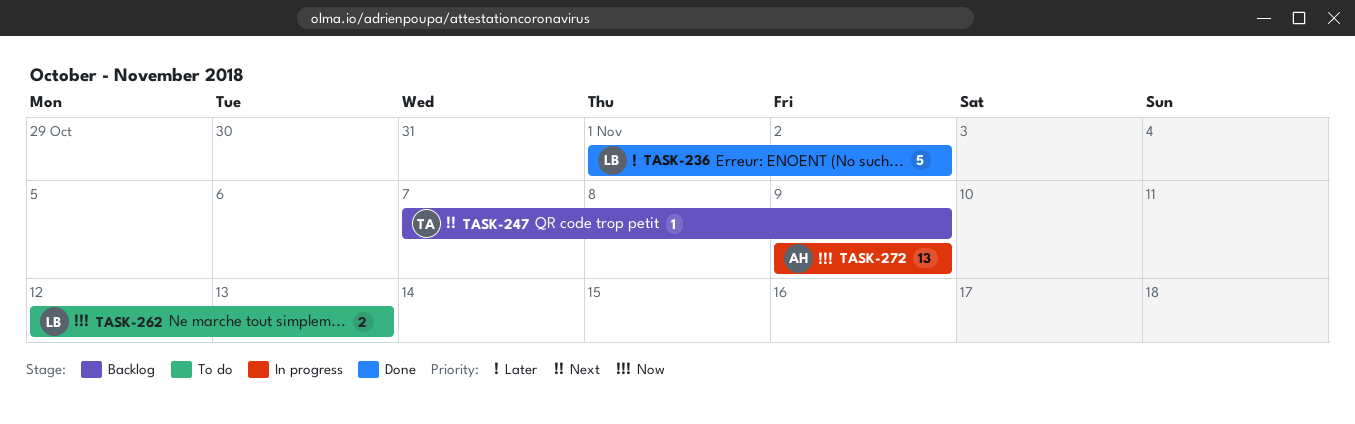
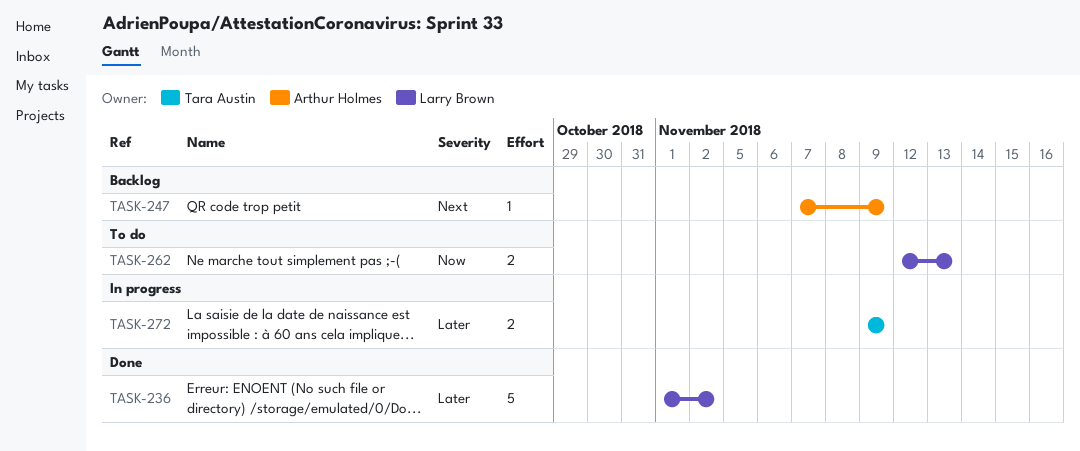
TASK-247, owner: Tara Austin -> Arthur Holmes
TASK-272, owner: Arthur Holmes -> Tara Austin
TASK-272, priority: Now -> Later
TASK-272, estimate: 13 -> 2

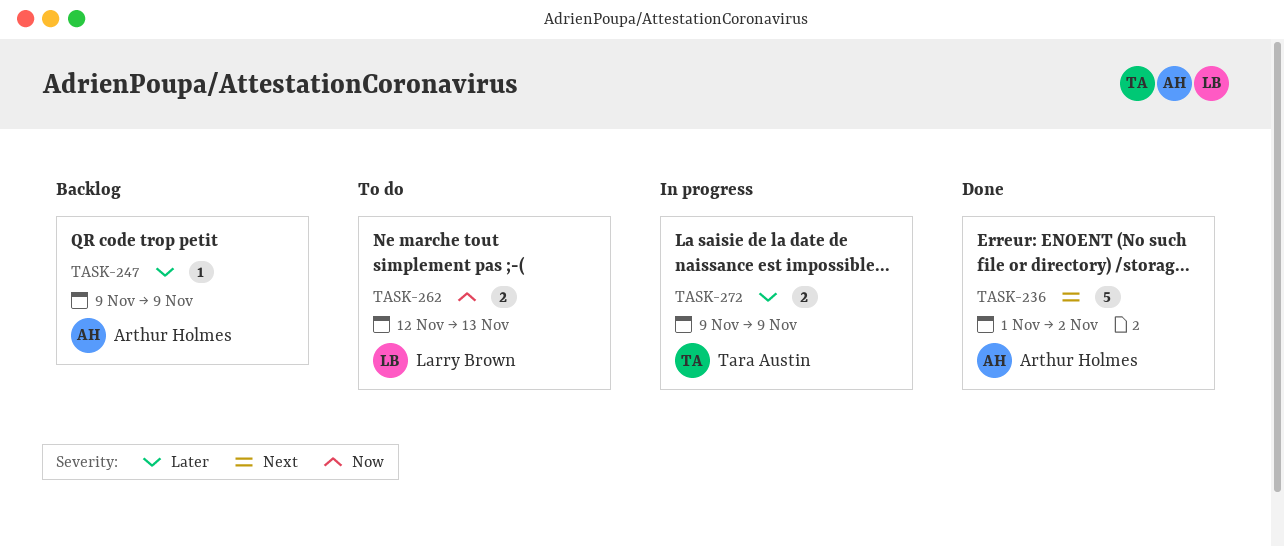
TASK-236, owner: Larry Brown -> Arthur Holmes
TASK-236, priority: Later -> Next
TASK-247, priority: Next -> Later
TASK-247, start: Nov 7 -> Nov 9

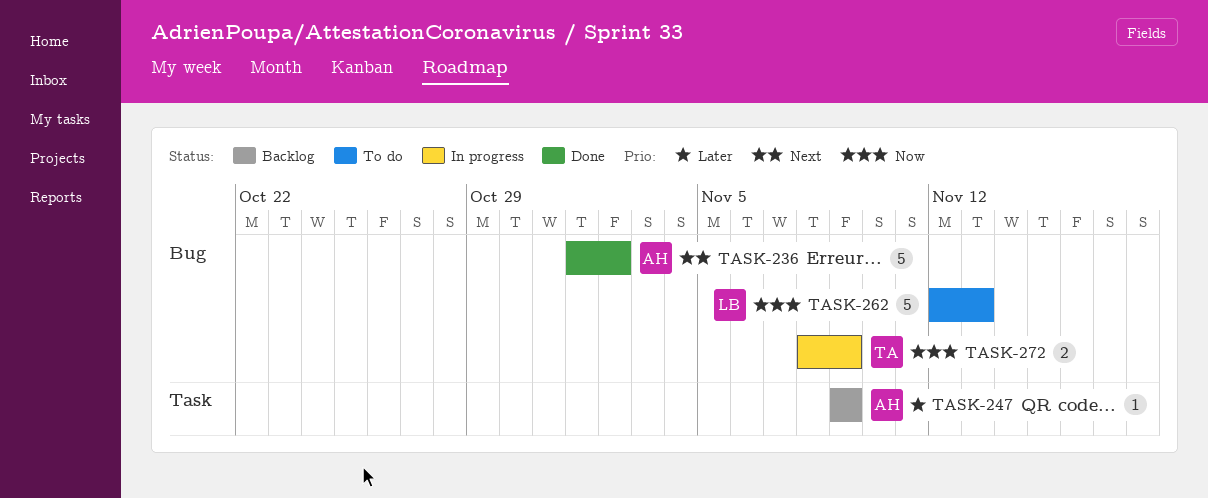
TASK-262, estimate: 2 -> 5
TASK-272, priority: Later -> Now
TASK-272, start: Nov 9 -> Nov 8

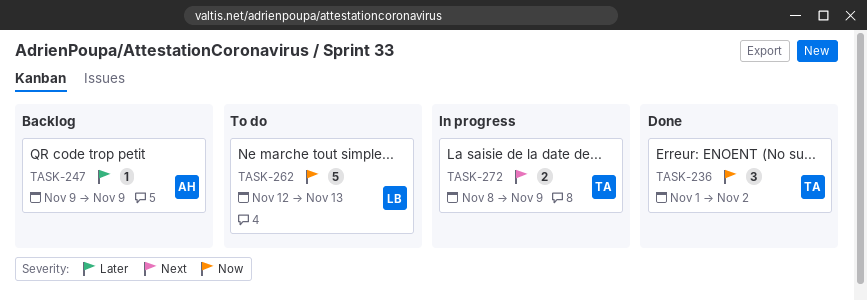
TASK-236, owner: AH -> TA
TASK-236, priority: Next -> Now
TASK-236, estimate: 5 -> 3
TASK-272, priority: Now -> Next

